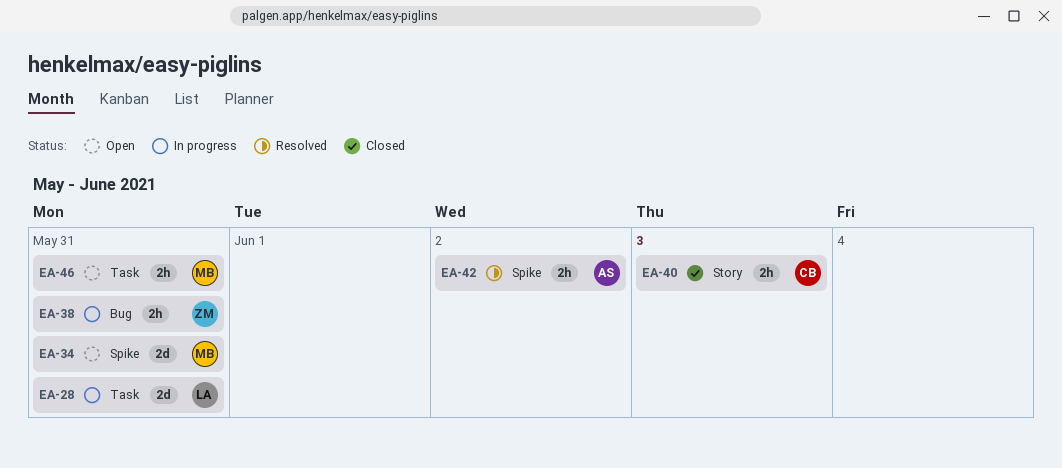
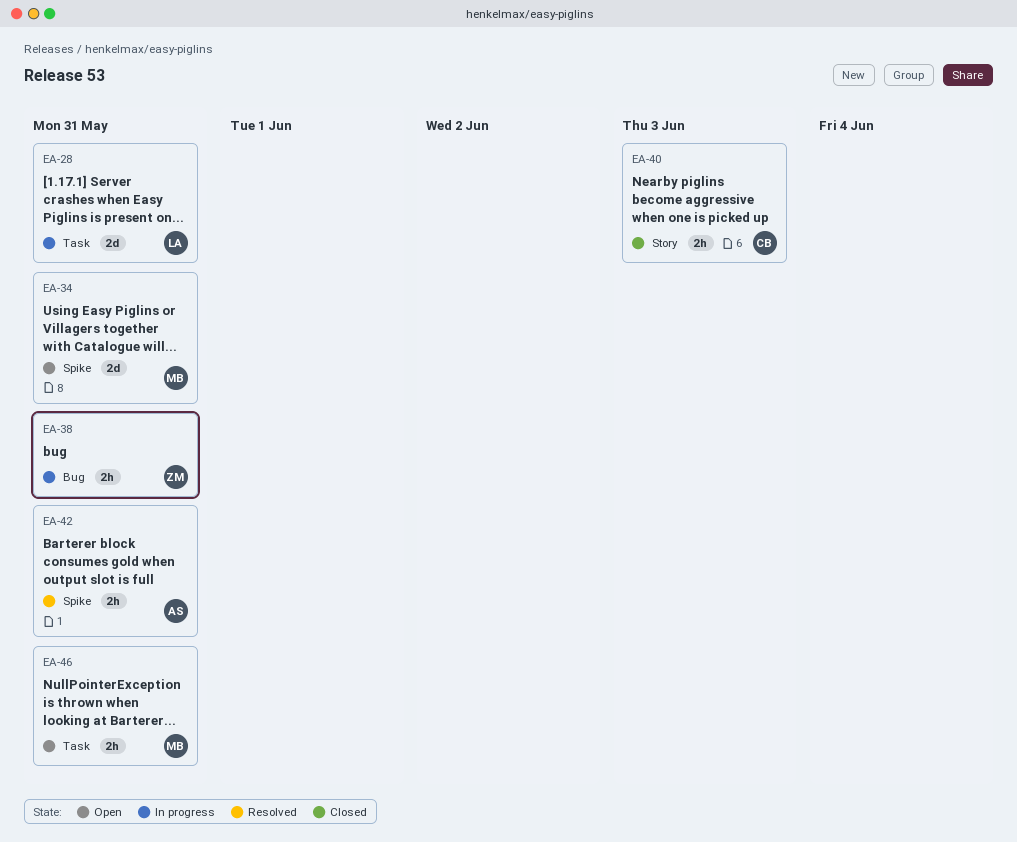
EA-42, due: Jun 2 -> May 31

